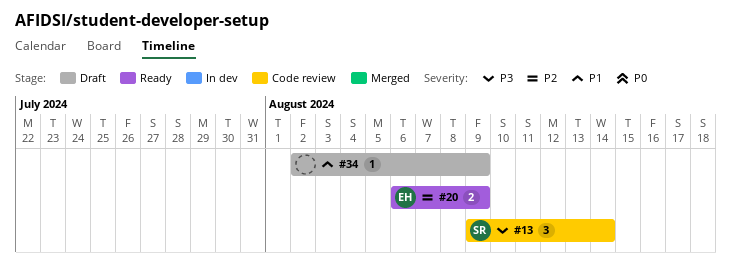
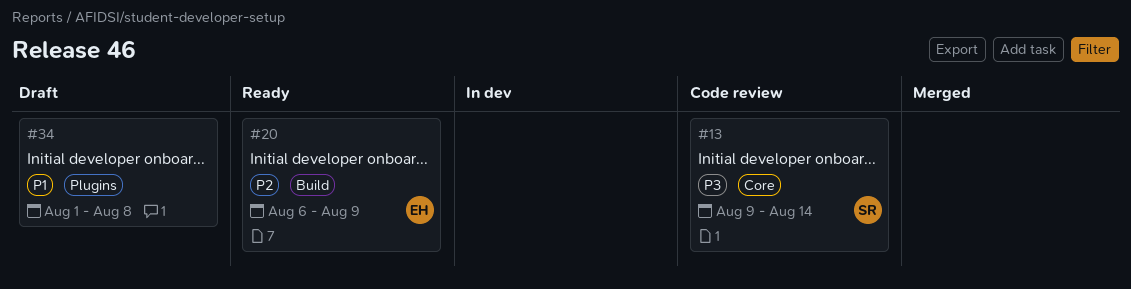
#34, start: Aug 2 -> Aug 1
#34, due: Aug 9 -> Aug 8

